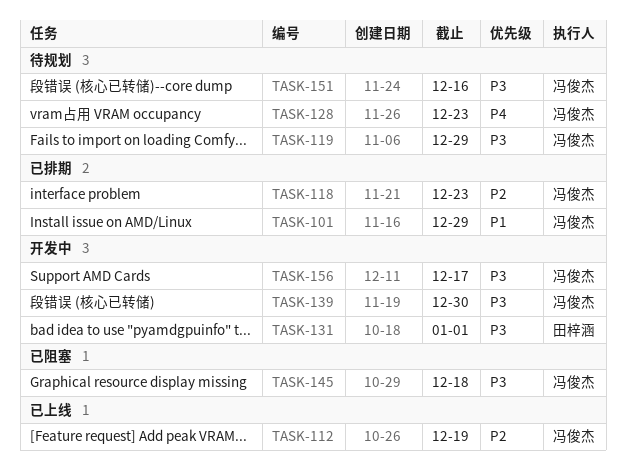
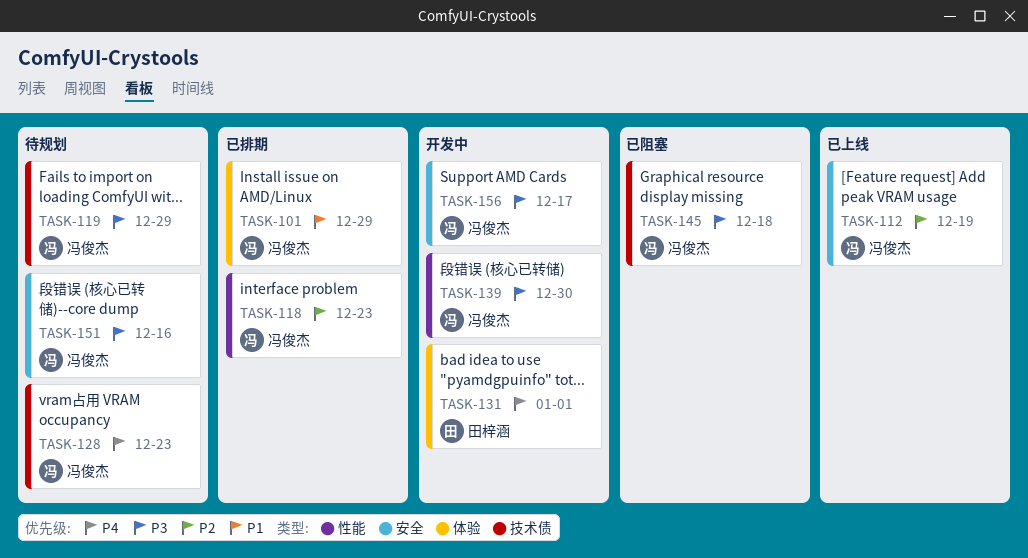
TASK-131, priority: P3 -> P4

